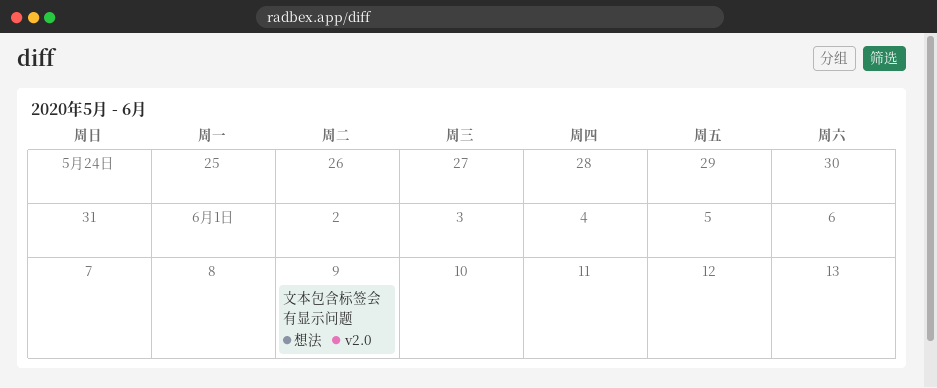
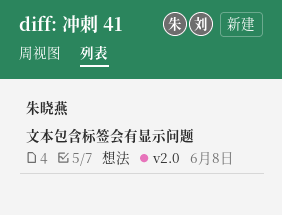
文本包含标签会有显示问题, due: Jun 9 -> Jun 8

